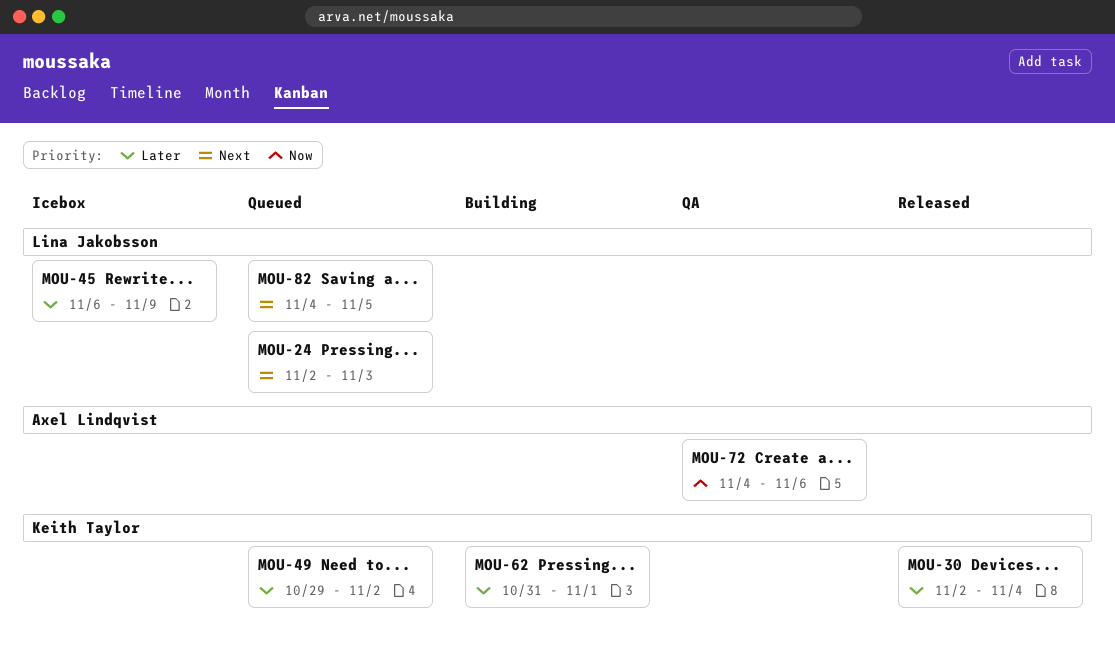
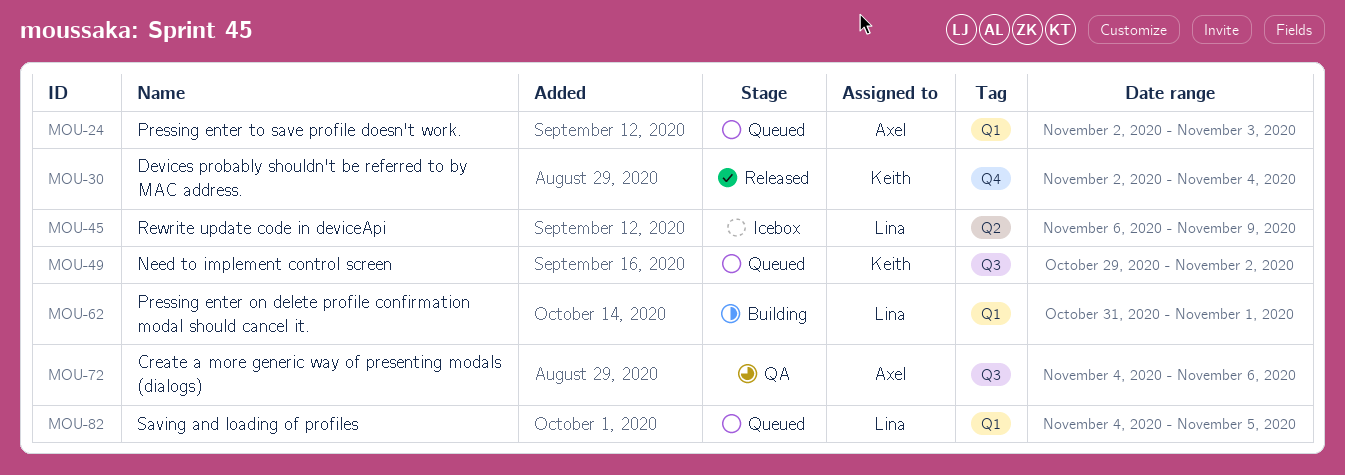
MOU-24, owner: Lina Jakobsson -> Axel Lindqvist
MOU-62, owner: Keith Taylor -> Lina Jakobsson

